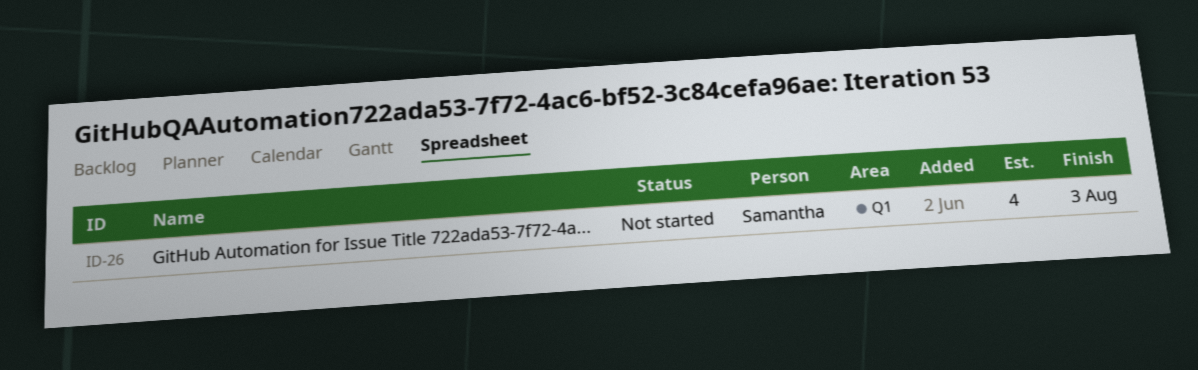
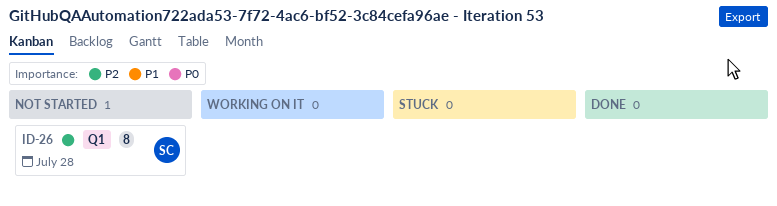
ID-26, estimate: 4 -> 8
ID-26, due: Aug 3 -> Jul 28

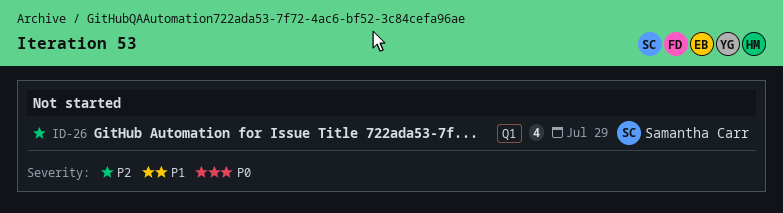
ID-26, estimate: 8 -> 4
ID-26, due: Jul 28 -> Jul 29

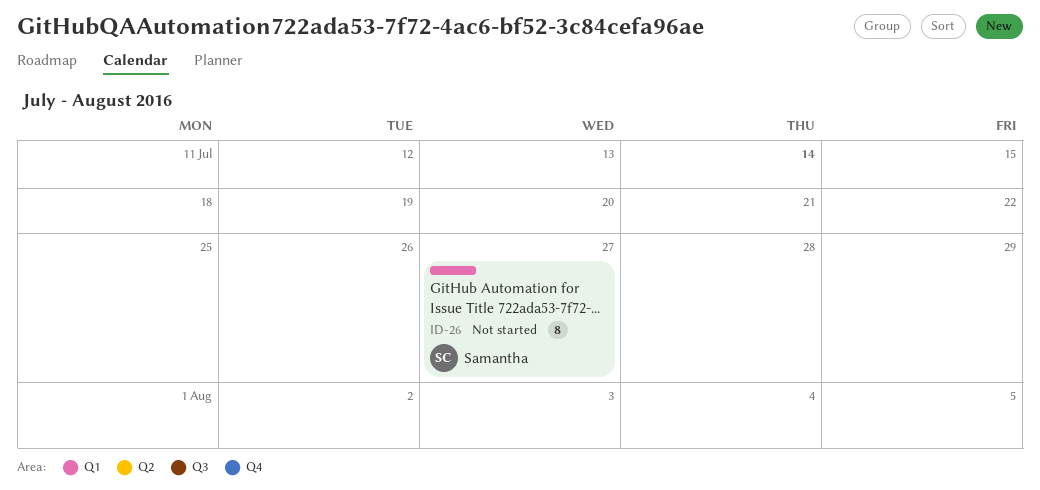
ID-26, estimate: 4 -> 8
ID-26, due: Jul 29 -> Jul 27

